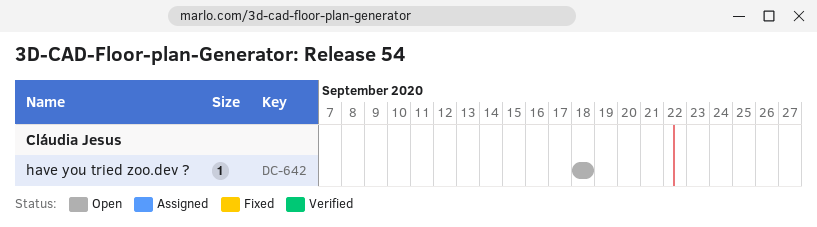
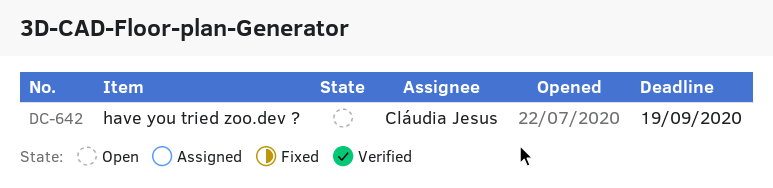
DC-642, due: Sep 18 -> Sep 19

